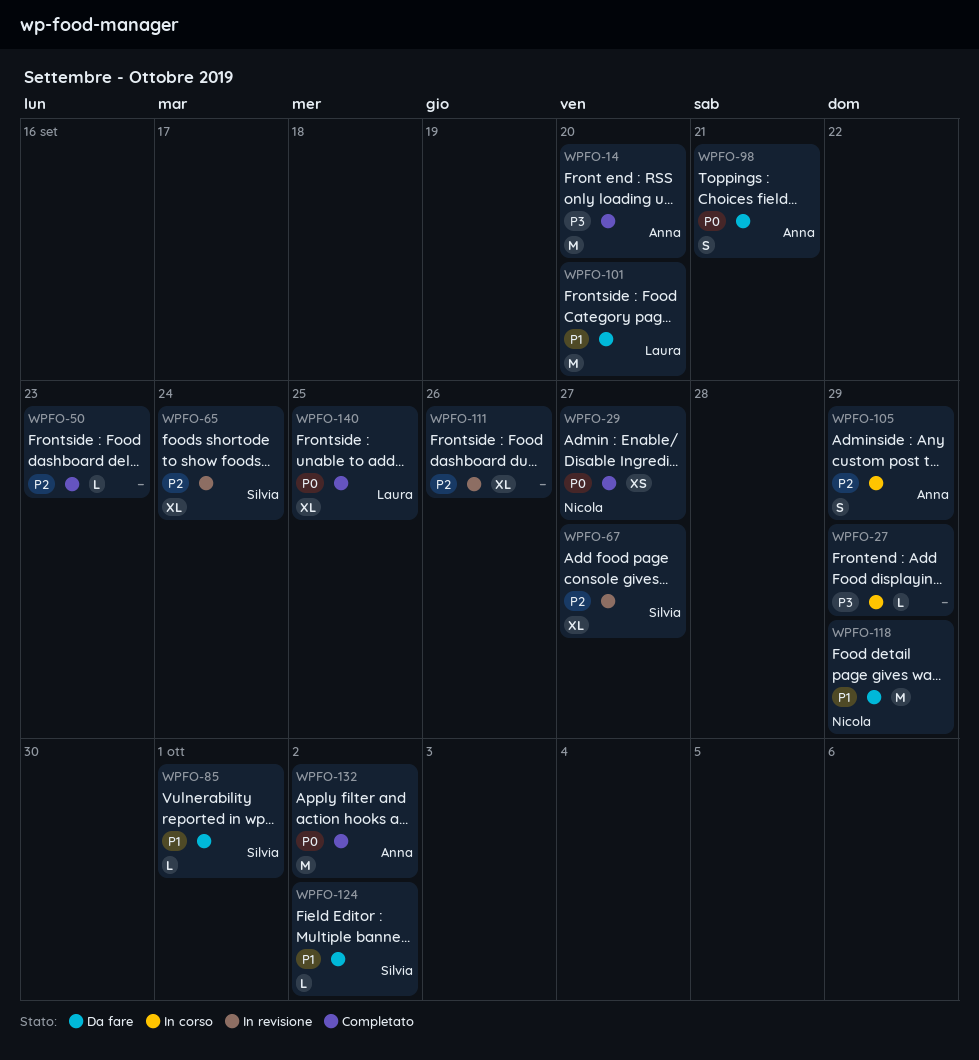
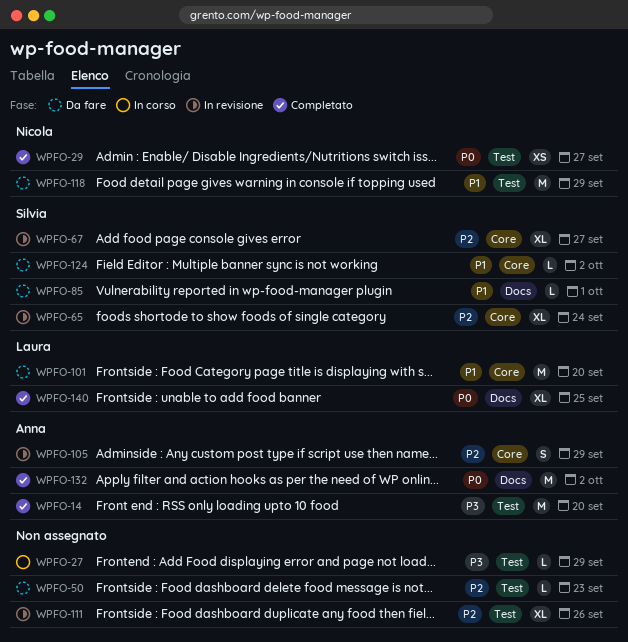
WPFO-50, status: Completato -> Da fare
WPFO-98: present -> none
WPFO-105, status: In corso -> In revisione

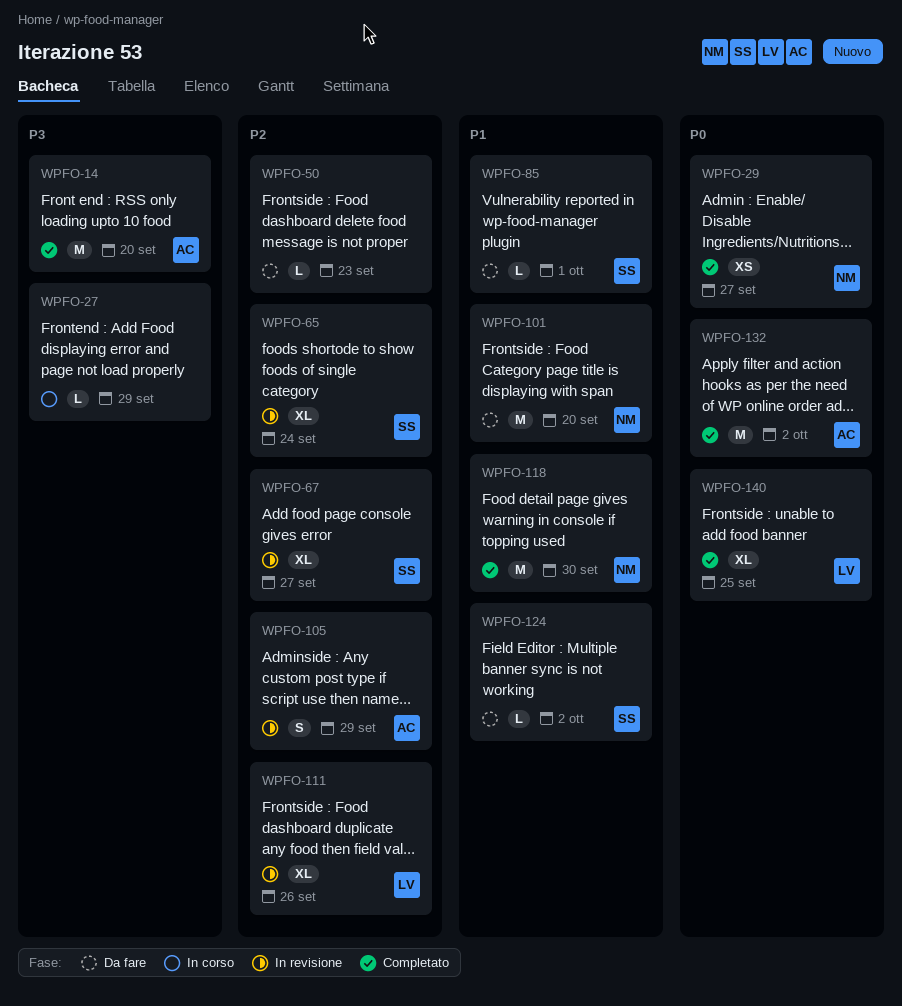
WPFO-101, owner: Laura -> Nicola
WPFO-111, owner: none -> Laura
WPFO-118, status: Da fare -> Completato
WPFO-118, due: Sep 29 -> Sep 30

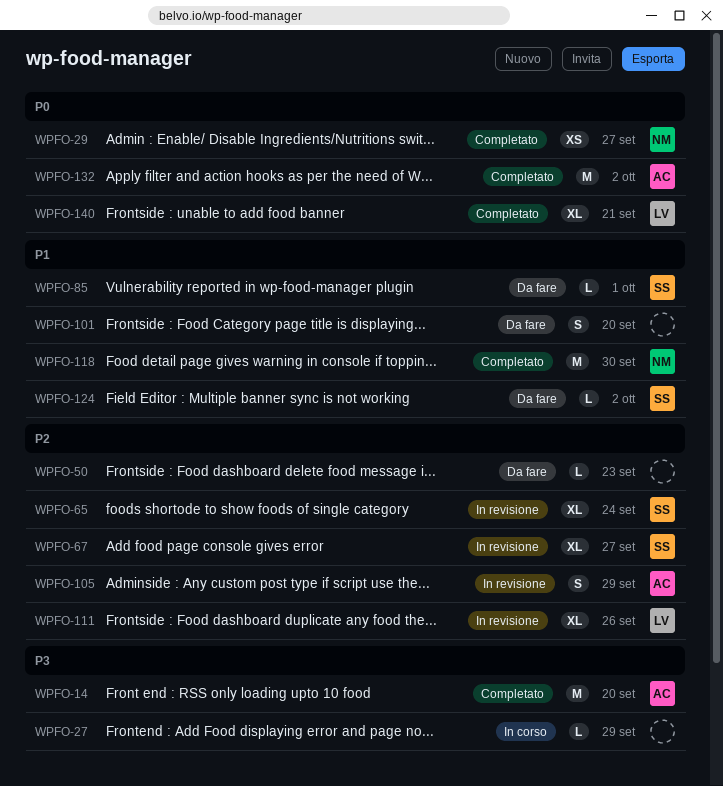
WPFO-101, owner: NM -> none
WPFO-101, estimate: M -> S
WPFO-140, due: Sep 25 -> Sep 21

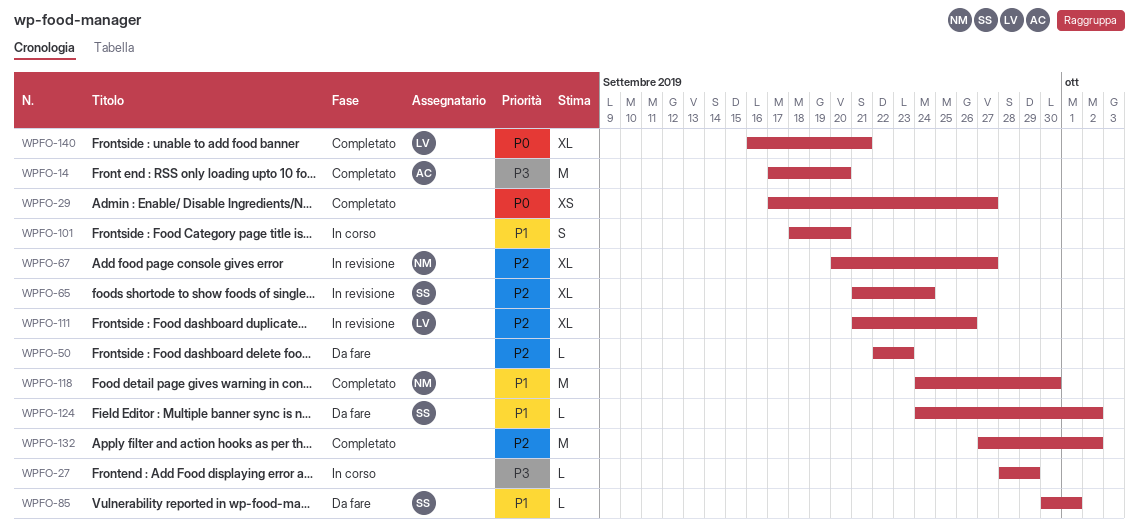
WPFO-29, owner: NM -> none
WPFO-67, owner: SS -> NM
WPFO-101, status: Da fare -> In corso
WPFO-105: present -> none
WPFO-132, owner: AC -> none
WPFO-132, priority: P0 -> P2

